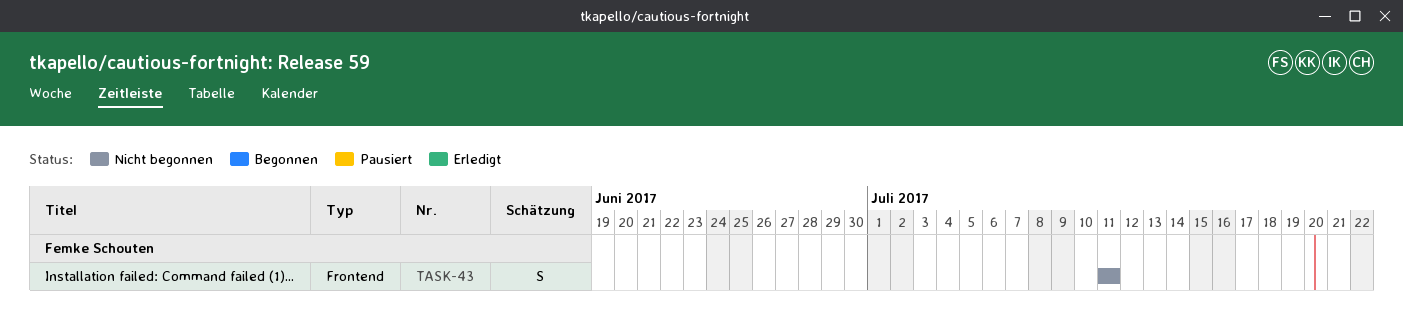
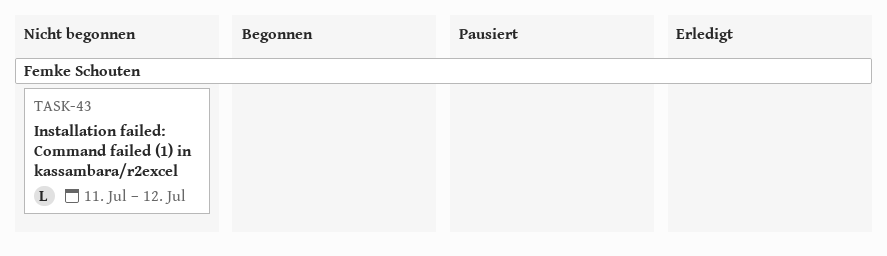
TASK-43, estimate: S -> L
TASK-43, due: Jul 11 -> Jul 12

